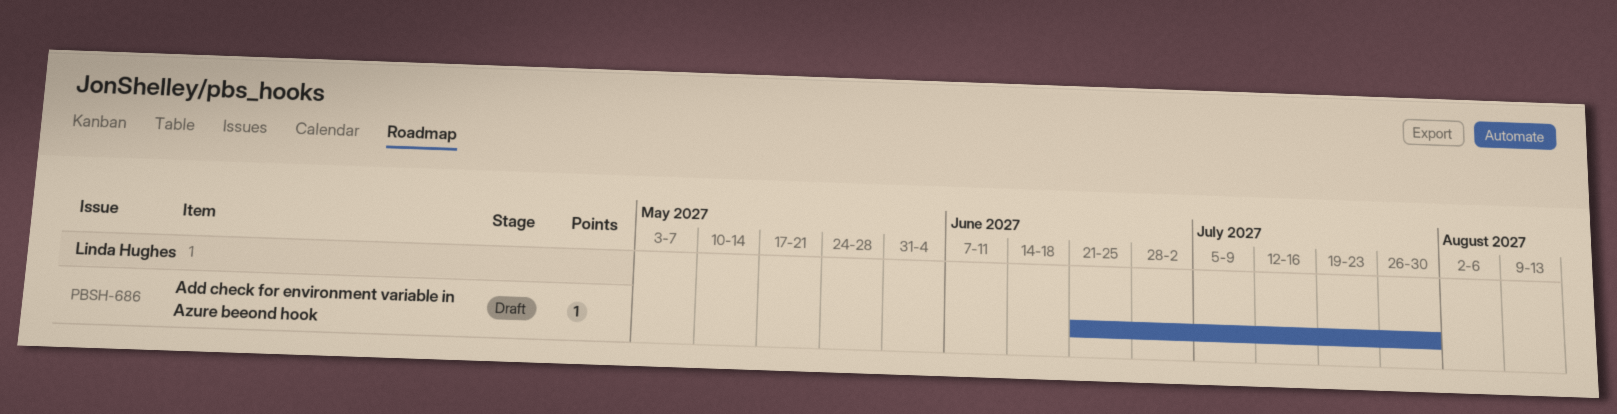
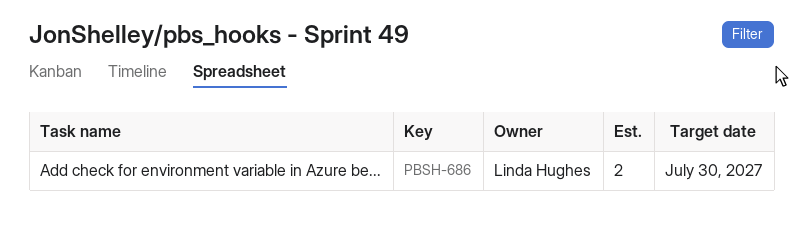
PBSH-686, estimate: 1 -> 2

